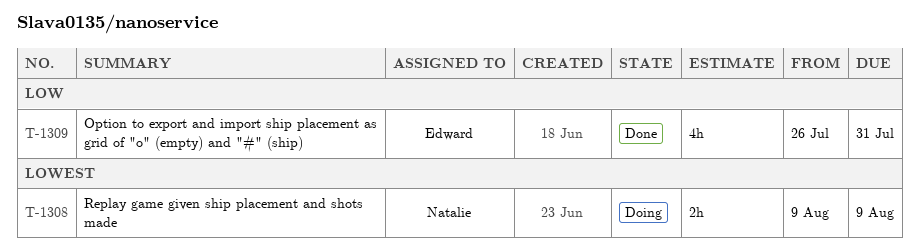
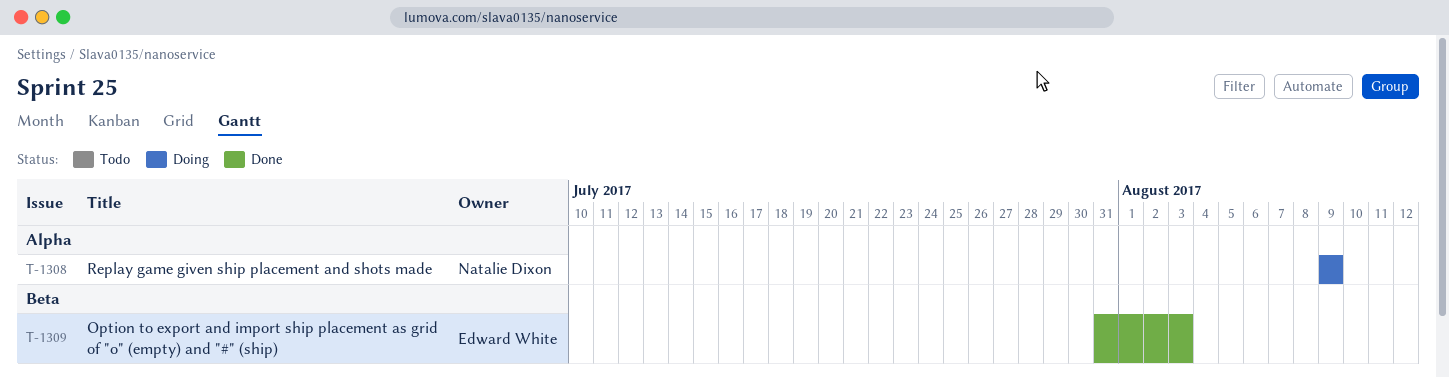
T-1309, start: Jul 26 -> Jul 31
T-1309, due: Jul 31 -> Aug 3

